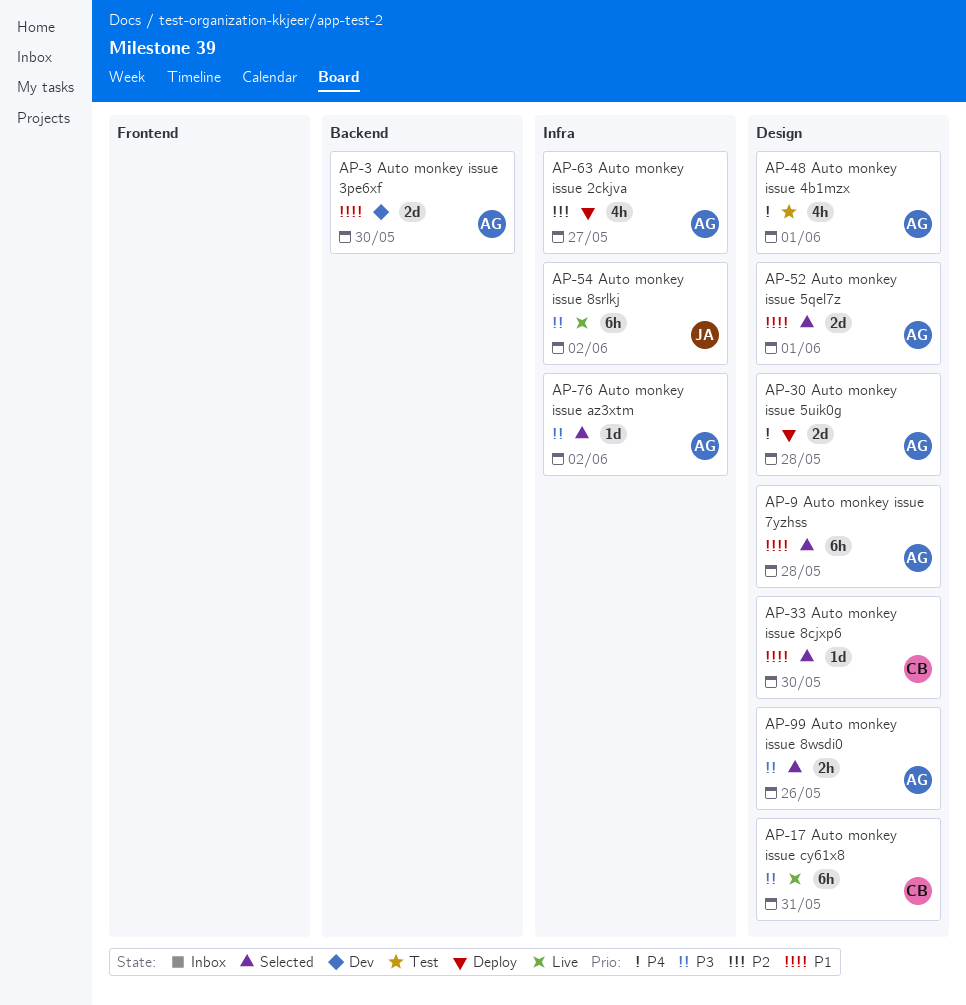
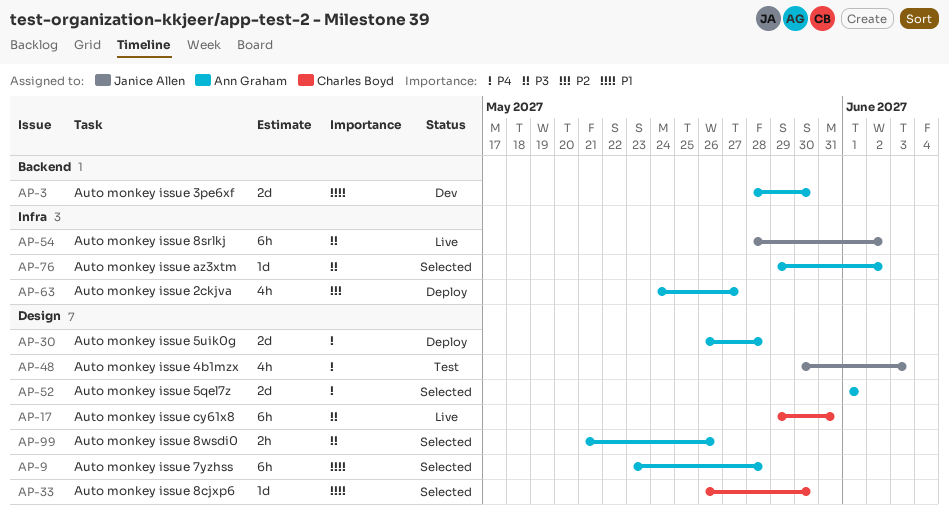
AP-48, owner: Ann Graham -> Janice Allen
AP-48, due: Jun 1 -> Jun 3
AP-52, priority: P1 -> P4

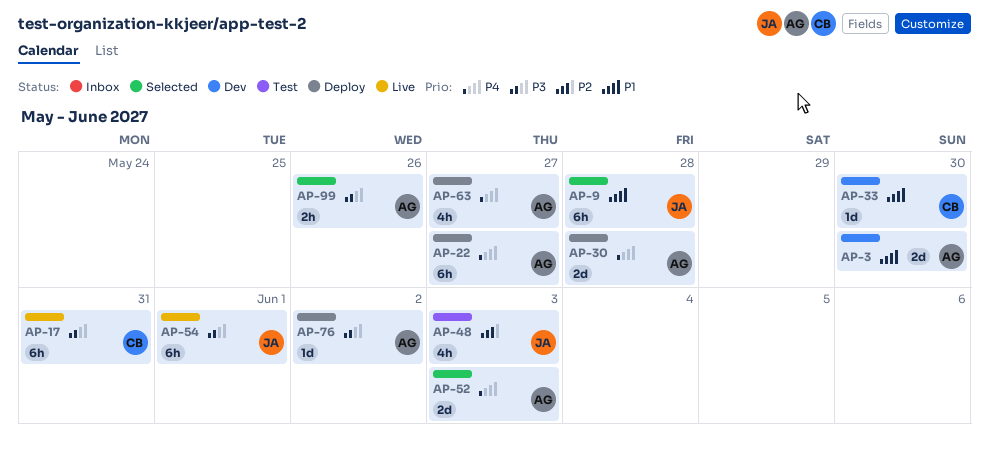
AP-9, owner: Ann Graham -> Janice Allen
AP-22: none -> present
AP-33, status: Selected -> Dev
AP-48, priority: P4 -> P2
AP-52, due: Jun 1 -> Jun 3
AP-54, due: Jun 2 -> Jun 1
AP-63, priority: P2 -> P4
AP-76, status: Selected -> Deploy

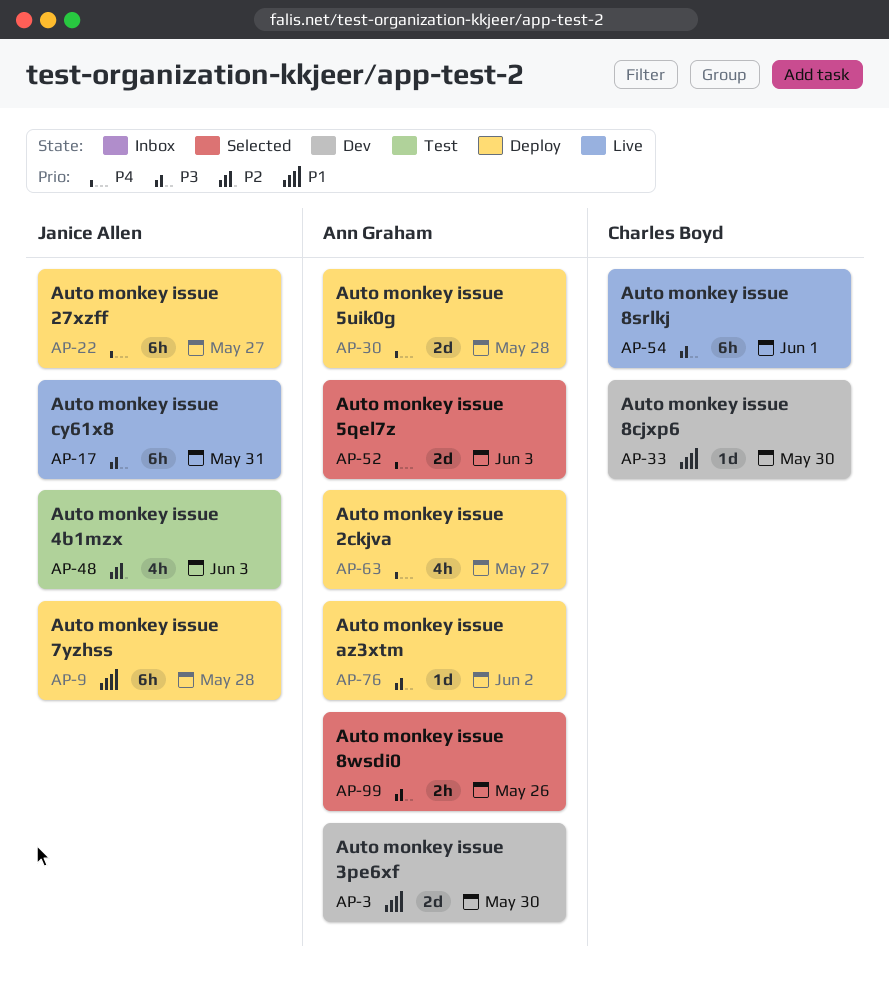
AP-9, status: Selected -> Deploy
AP-17, owner: Charles Boyd -> Janice Allen
AP-22, owner: Ann Graham -> Janice Allen
AP-54, owner: Janice Allen -> Charles Boyd

